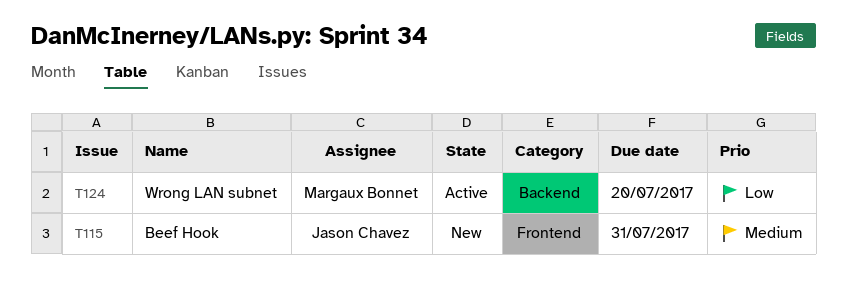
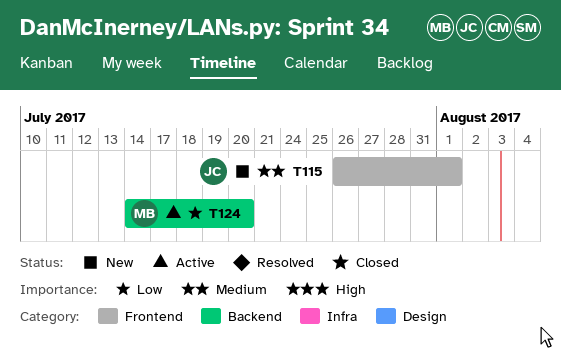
T115, due: Jul 31 -> Aug 1

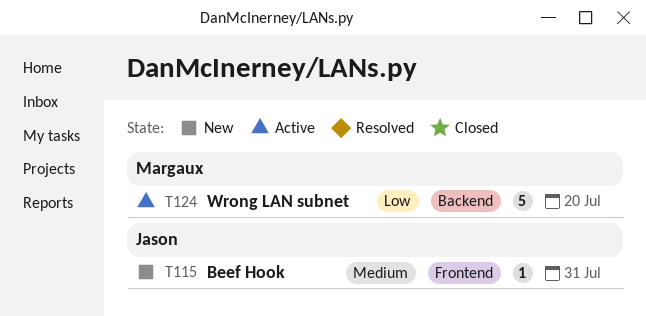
T115, due: Aug 1 -> Jul 31

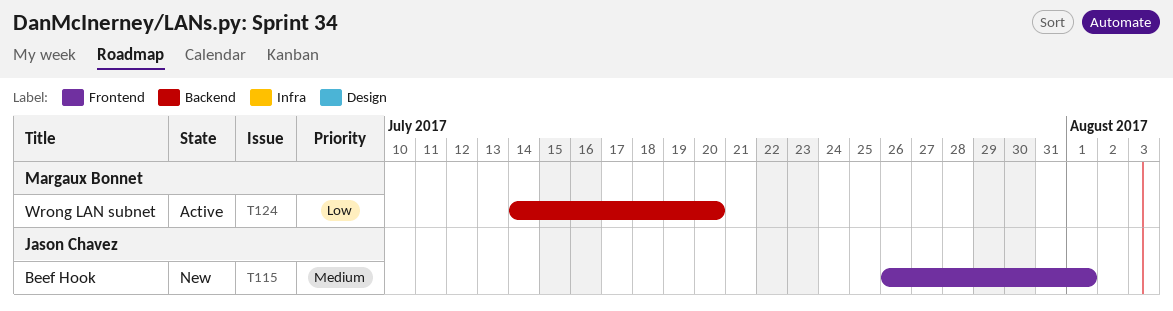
T115, due: Jul 31 -> Aug 1

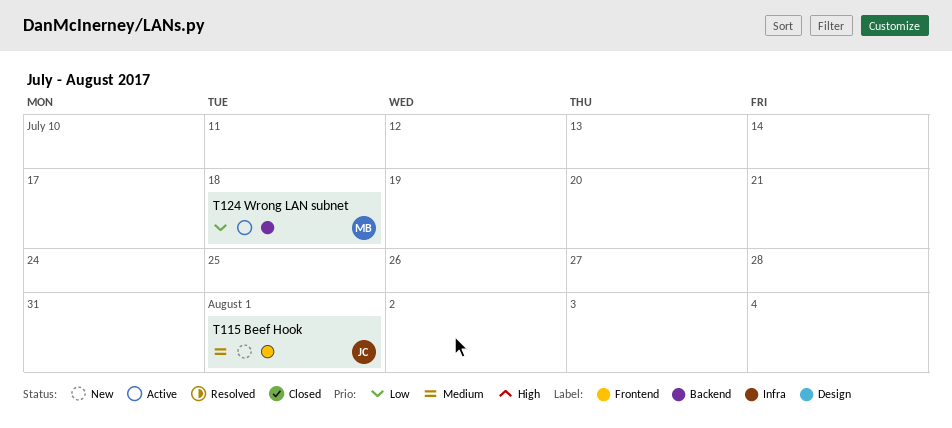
T124, due: Jul 20 -> Jul 18

